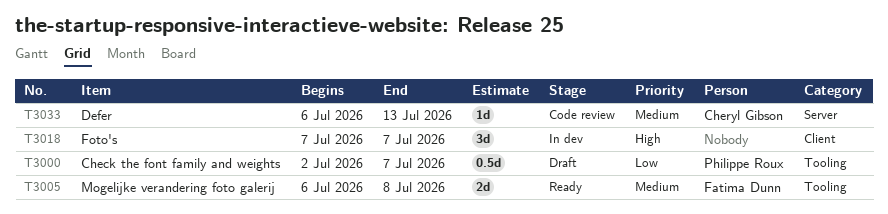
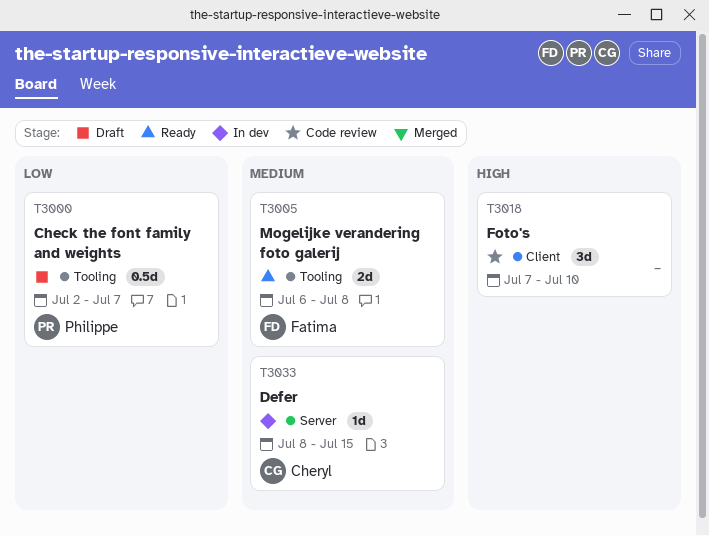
T3018, status: In dev -> Code review
T3018, due: Jul 7 -> Jul 10
T3033, status: Code review -> In dev
T3033, start: Jul 6 -> Jul 8
T3033, due: Jul 13 -> Jul 15

